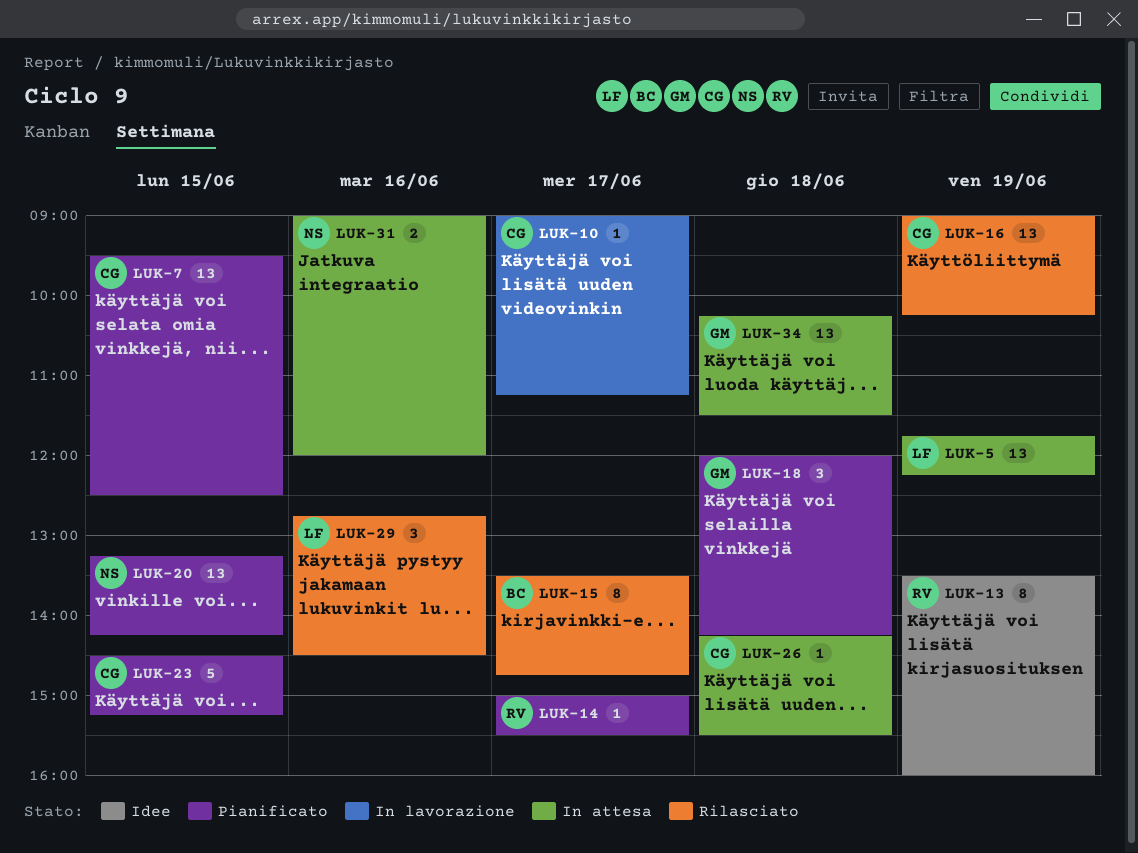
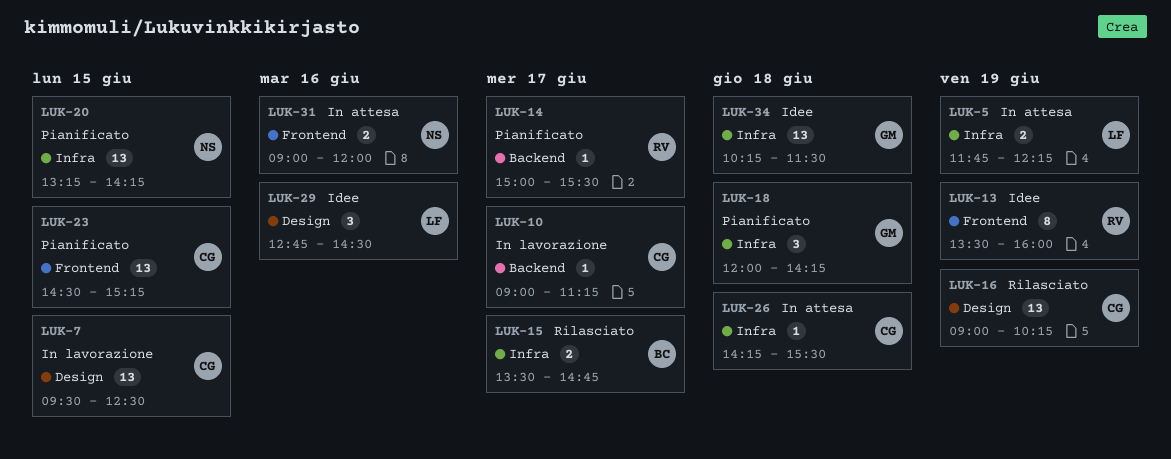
LUK-5, estimate: 13 -> 2
LUK-7, status: Pianificato -> In lavorazione
LUK-15, estimate: 8 -> 2
LUK-23, estimate: 5 -> 13
LUK-29, status: Rilasciato -> Idee
LUK-34, status: In attesa -> Idee

